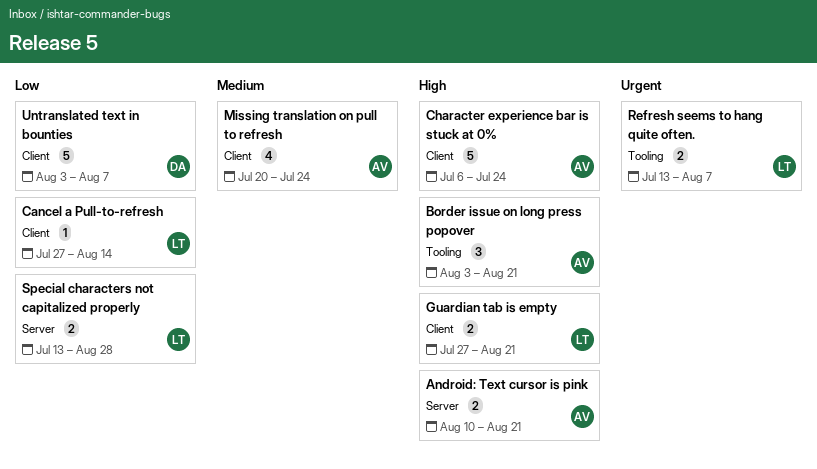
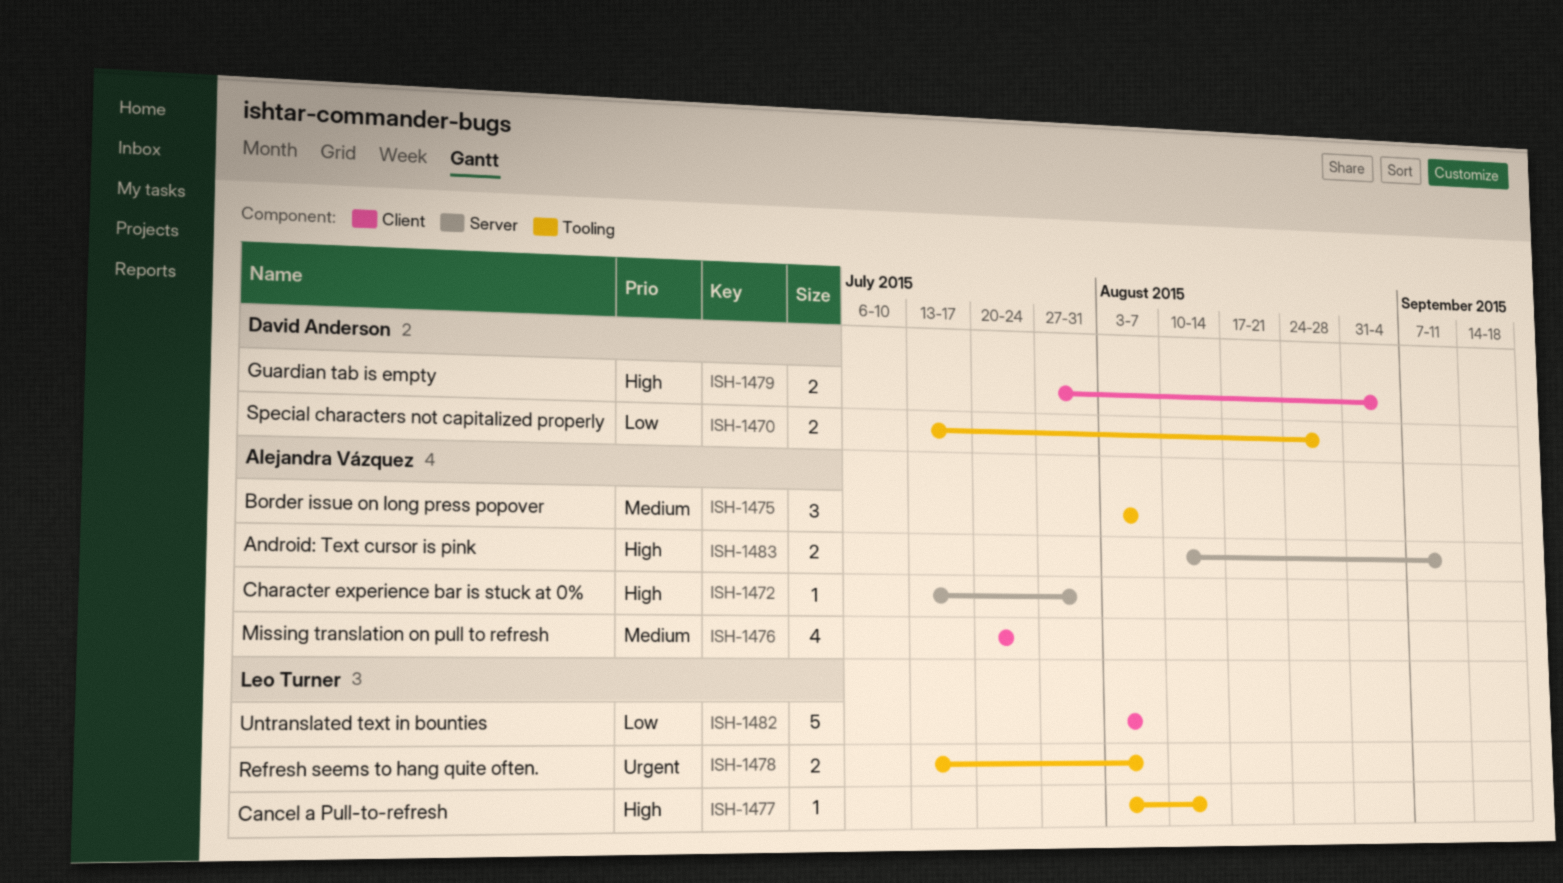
Android: Text cursor is pink, due: Aug 21 -> Sep 11
Border issue on long press popover, priority: High -> Medium
Border issue on long press popover, due: Aug 21 -> Aug 7
Cancel a Pull-to-refresh, priority: Low -> High
Cancel a Pull-to-refresh, label: Client -> Tooling
Cancel a Pull-to-refresh, start: Jul 27 -> Aug 3
Character experience bar is stuck at 0%, label: Client -> Server
Character experience bar is stuck at 0%, estimate: 5 -> 1
Character experience bar is stuck at 0%, start: Jul 6 -> Jul 13
Character experience bar is stuck at 0%, due: Jul 24 -> Jul 31
Guardian tab is empty, owner: Leo Turner -> David Anderson
Guardian tab is empty, due: Aug 21 -> Sep 4
Special characters not capitalized properly, owner: Leo Turner -> David Anderson
Special characters not capitalized properly, label: Server -> Tooling
Untranslated text in bounties, owner: David Anderson -> Leo Turner

